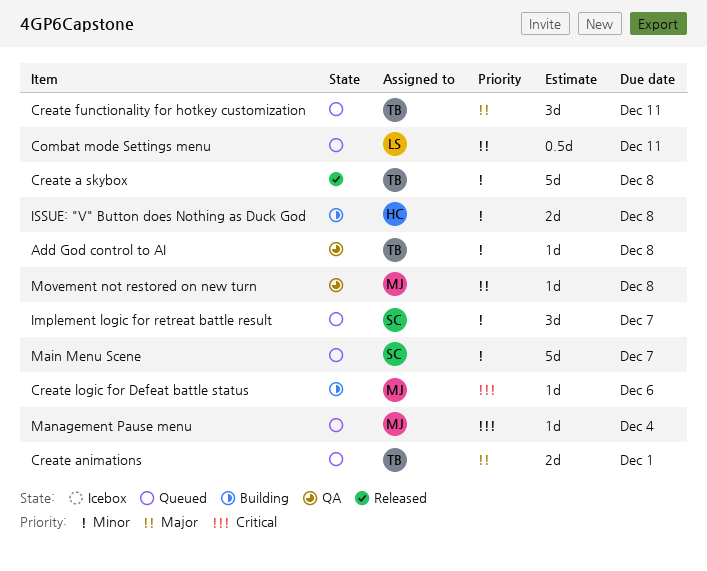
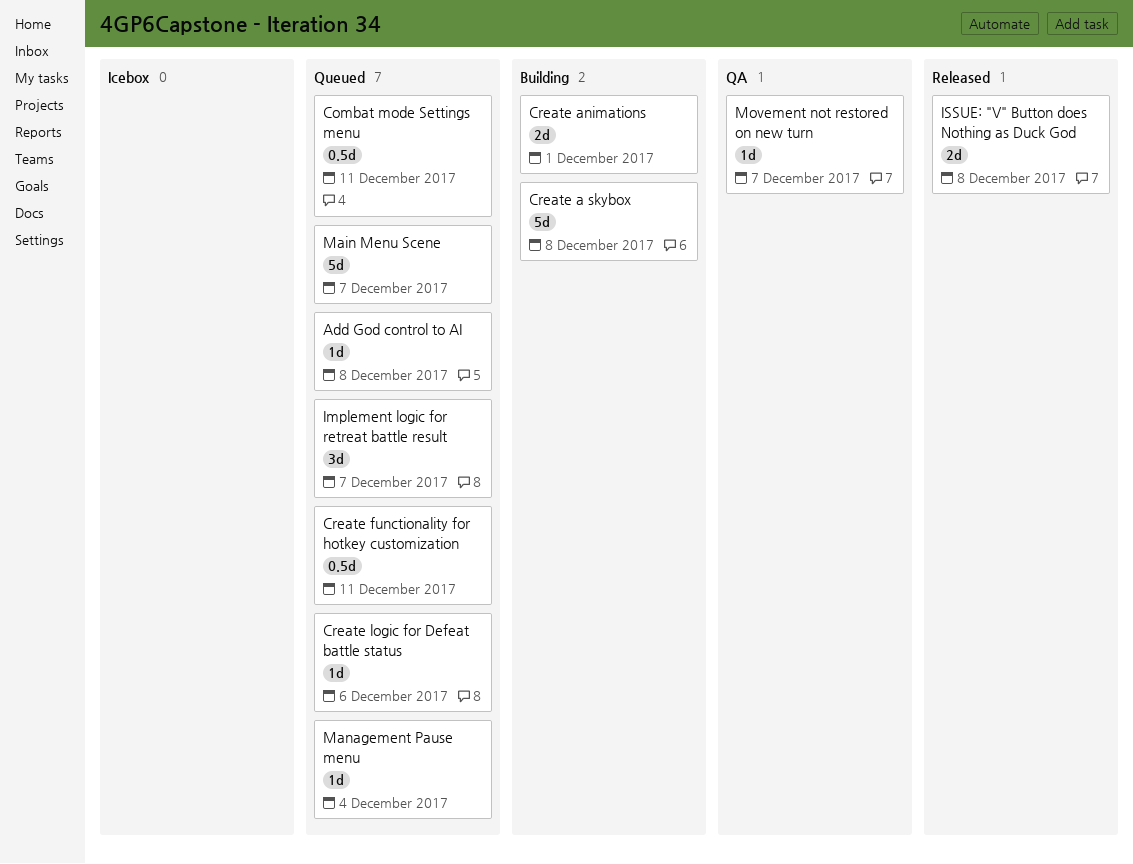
Add God control to AI, status: QA -> Queued
Create a skybox, status: Released -> Building
Create animations, status: Queued -> Building
Create functionality for hotkey customization, estimate: 3d -> 0.5d
Create logic for Defeat battle status, status: Building -> Queued
ISSUE: "V" Button does Nothing as Duck God, status: Building -> Released
Movement not restored on new turn, due: Dec 8 -> Dec 7

